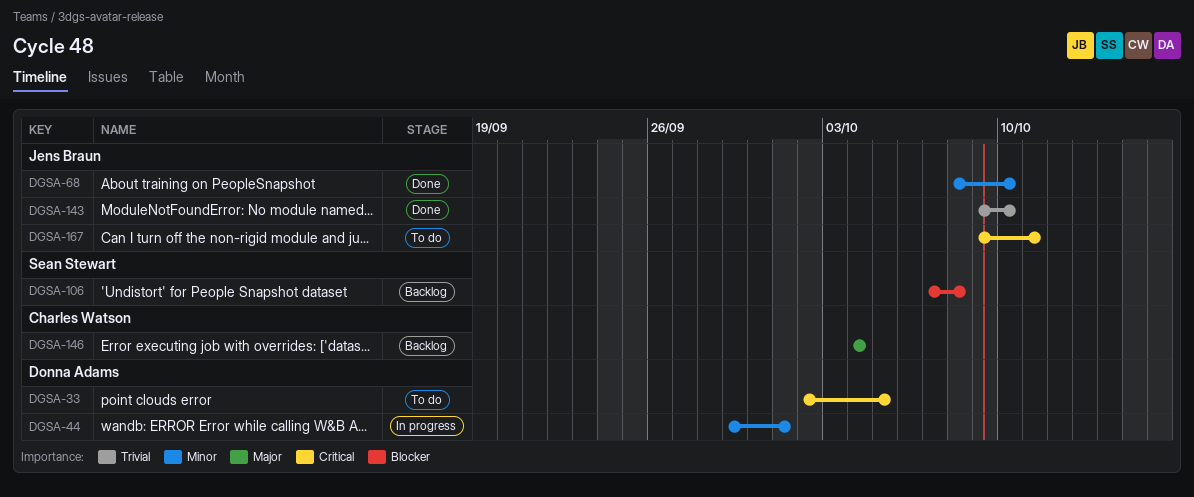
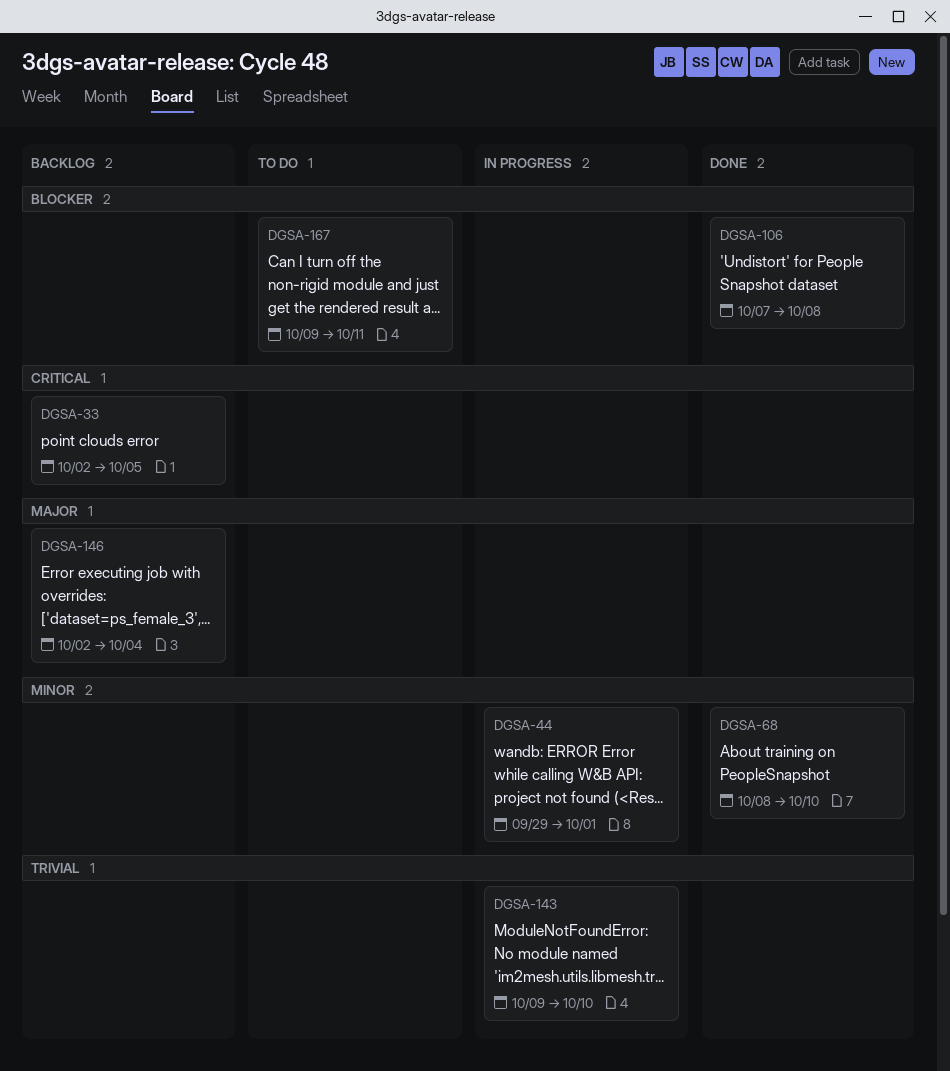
DGSA-33, status: To do -> Backlog
DGSA-106, status: Backlog -> Done
DGSA-143, status: Done -> In progress
DGSA-146, start: Oct 4 -> Oct 2
DGSA-167, priority: Critical -> Blocker

